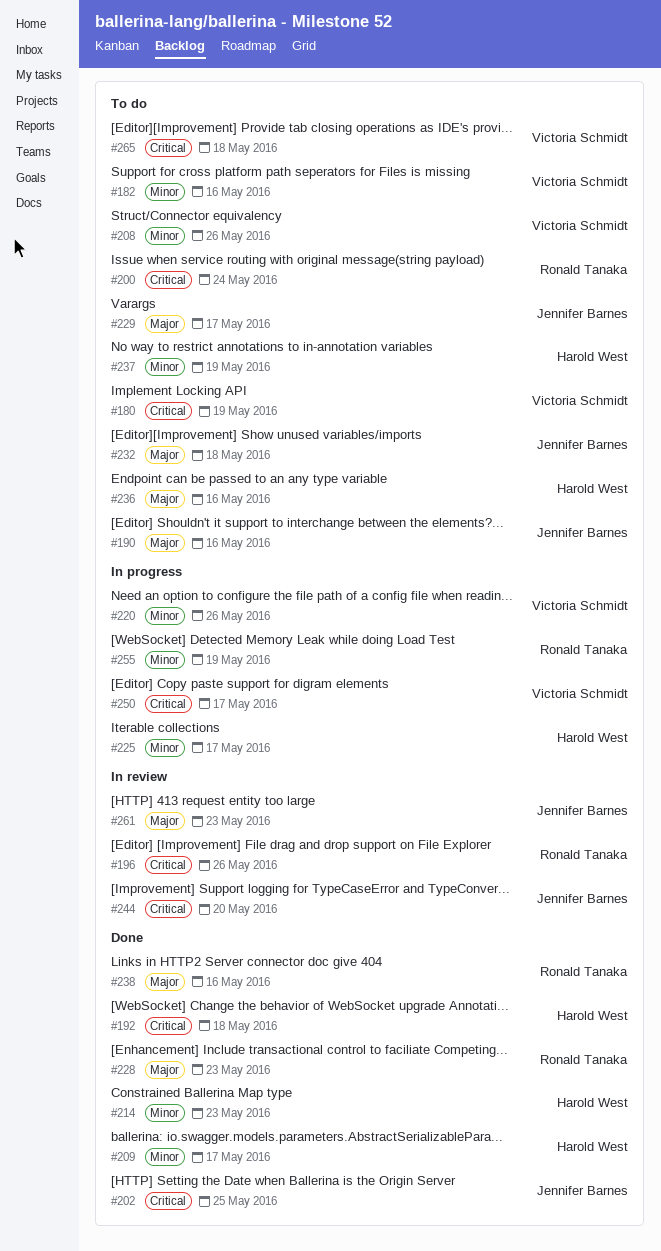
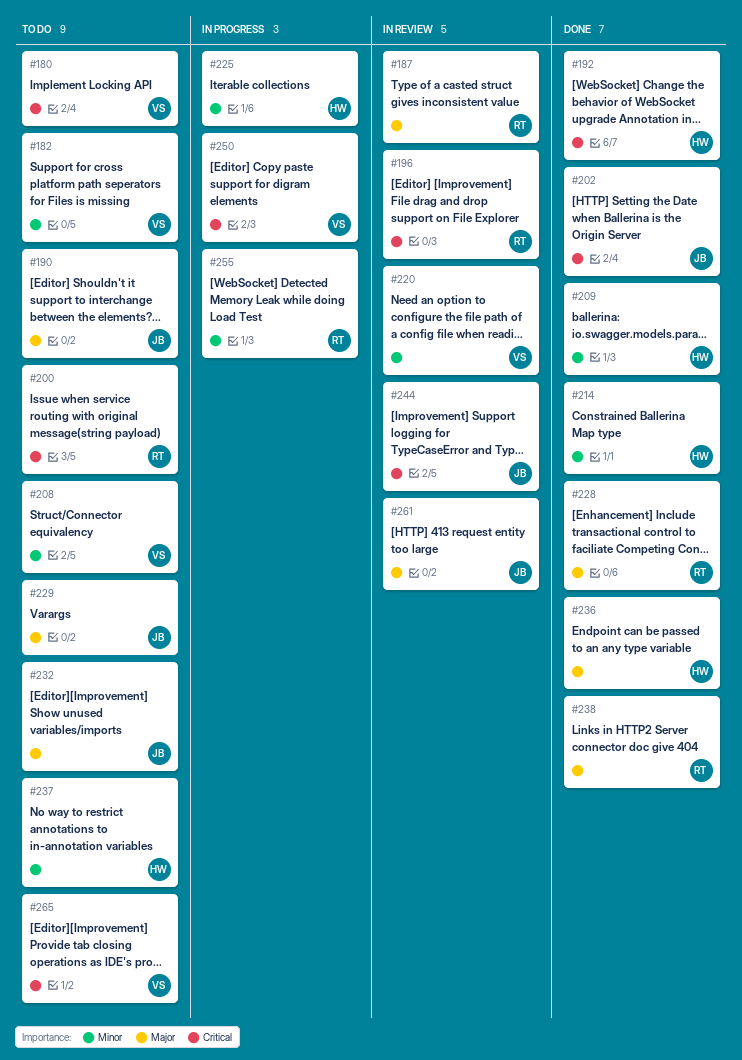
#187: none -> present
#220, status: In progress -> In review
#236, status: To do -> Done

